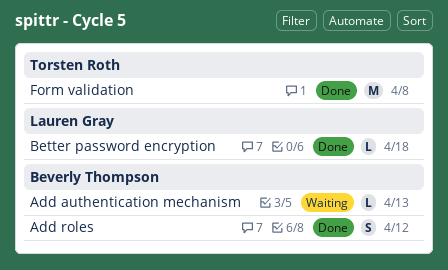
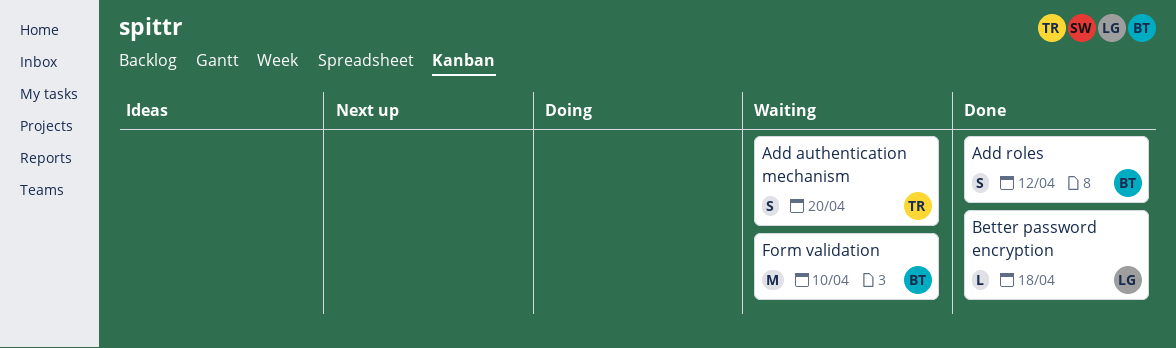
Add authentication mechanism, owner: Beverly Thompson -> Torsten Roth
Add authentication mechanism, estimate: L -> S
Add authentication mechanism, due: Apr 13 -> Apr 20
Form validation, status: Done -> Waiting
Form validation, owner: Torsten Roth -> Beverly Thompson
Form validation, due: Apr 8 -> Apr 10

